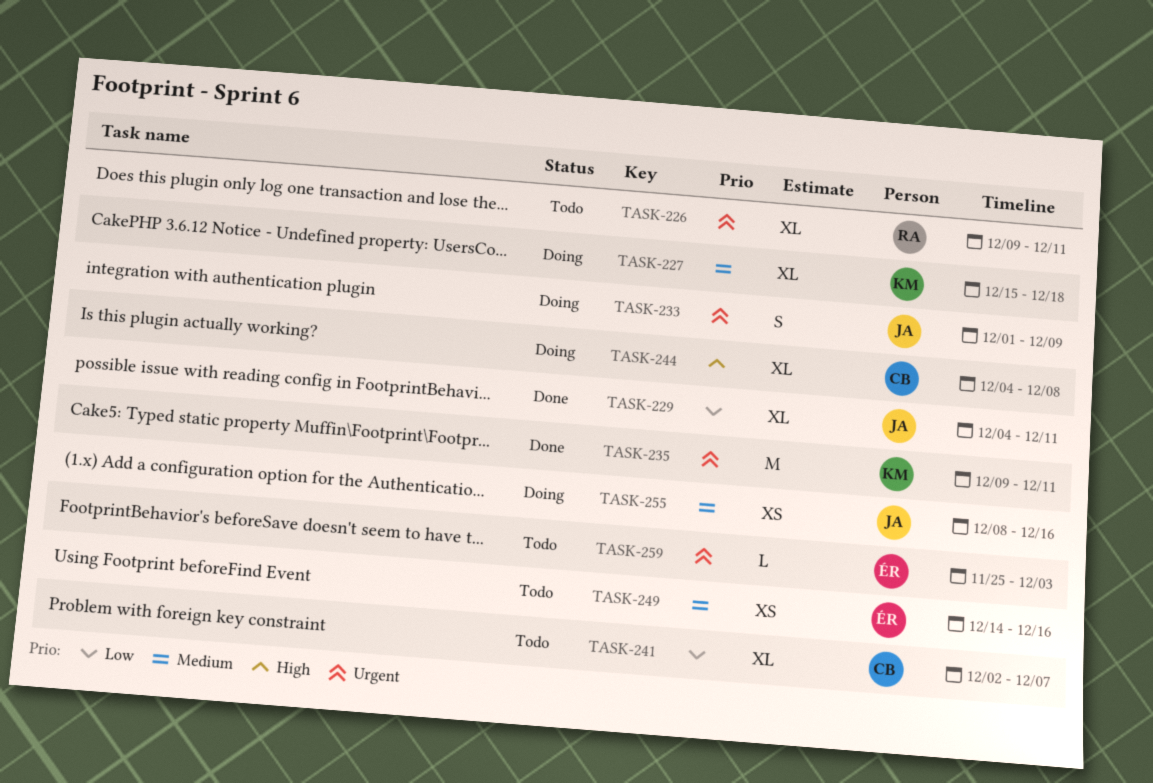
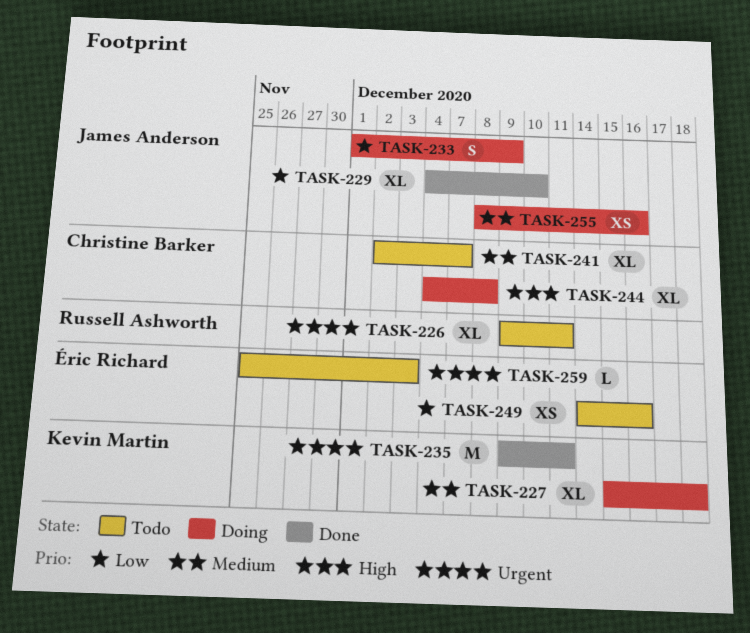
TASK-229, due: Dec 11 -> Dec 10
TASK-233, priority: Urgent -> Low
TASK-241, priority: Low -> Medium
TASK-249, priority: Medium -> Low

